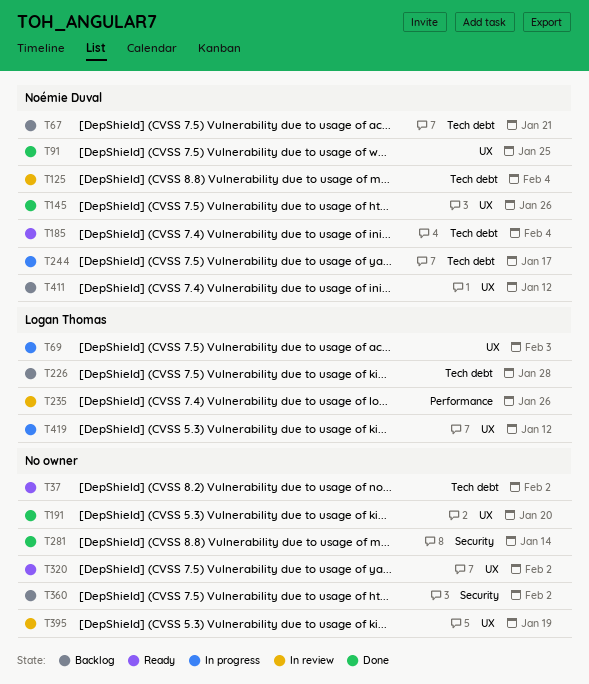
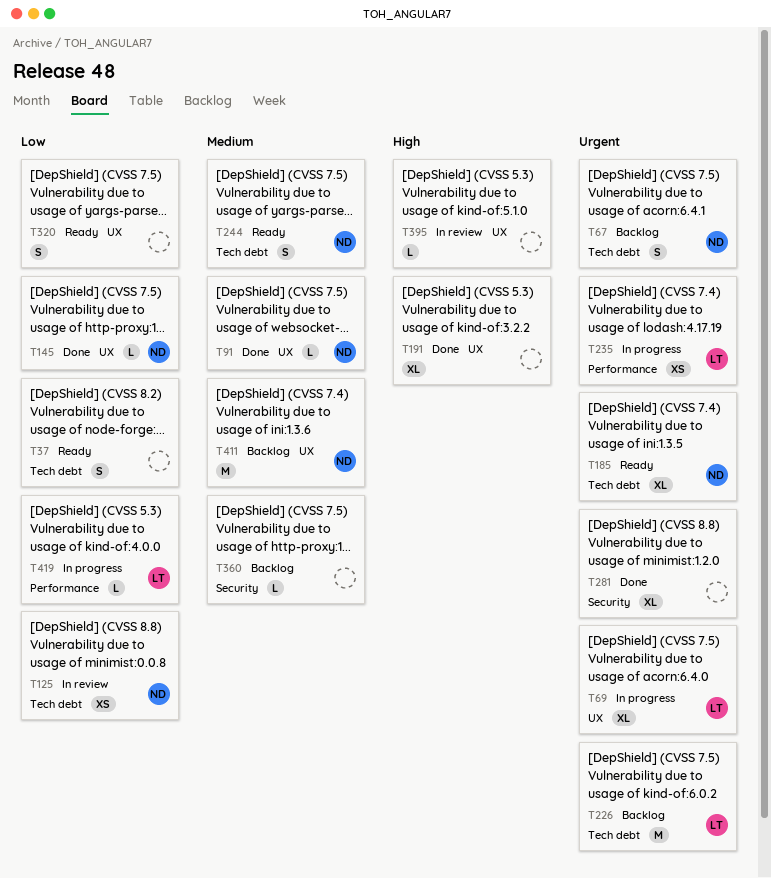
T235, status: In review -> In progress
T244, status: In progress -> Ready
T419, label: UX -> Performance

